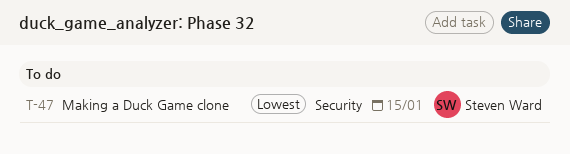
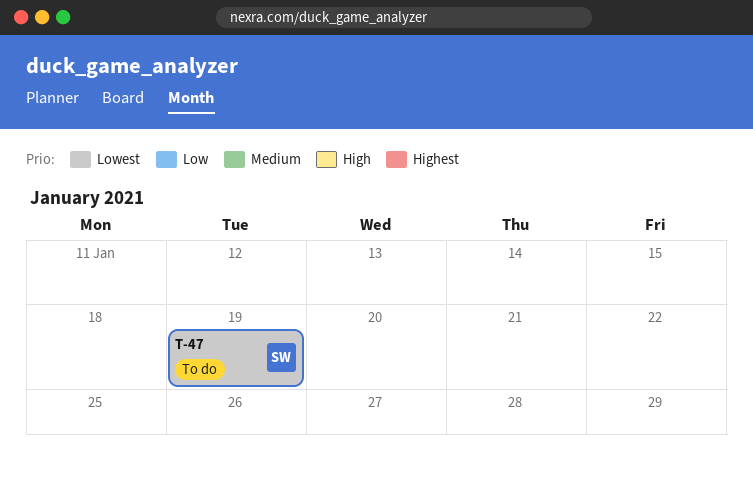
T-47, due: Jan 15 -> Jan 19

